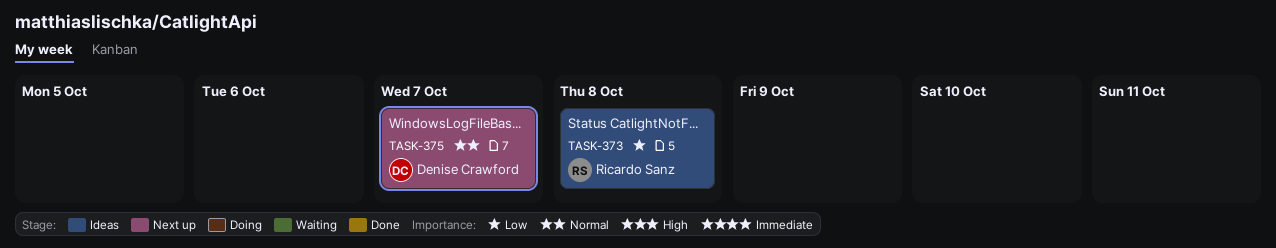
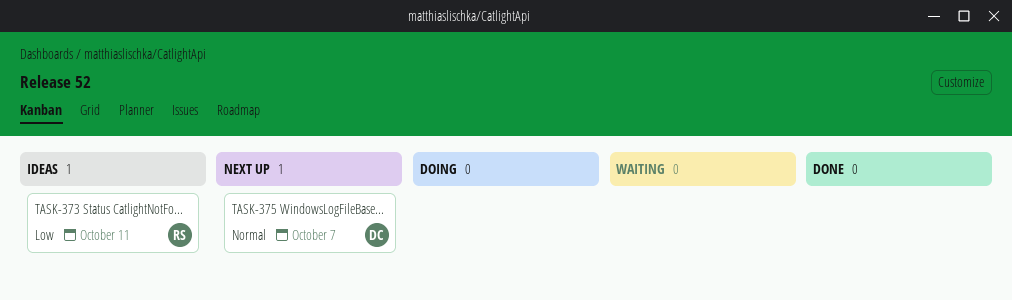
TASK-373, due: Oct 8 -> Oct 11

